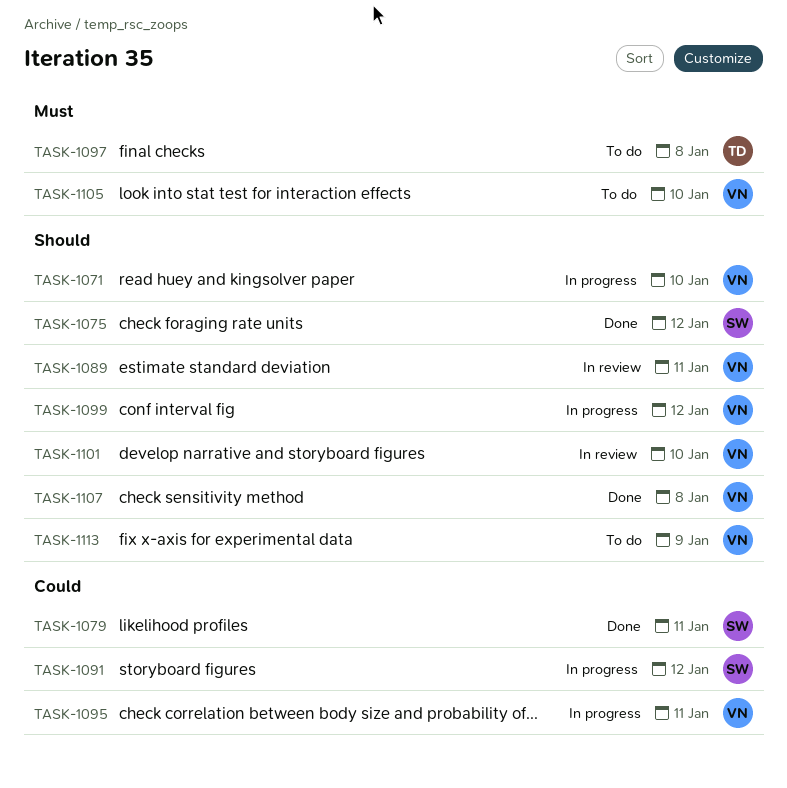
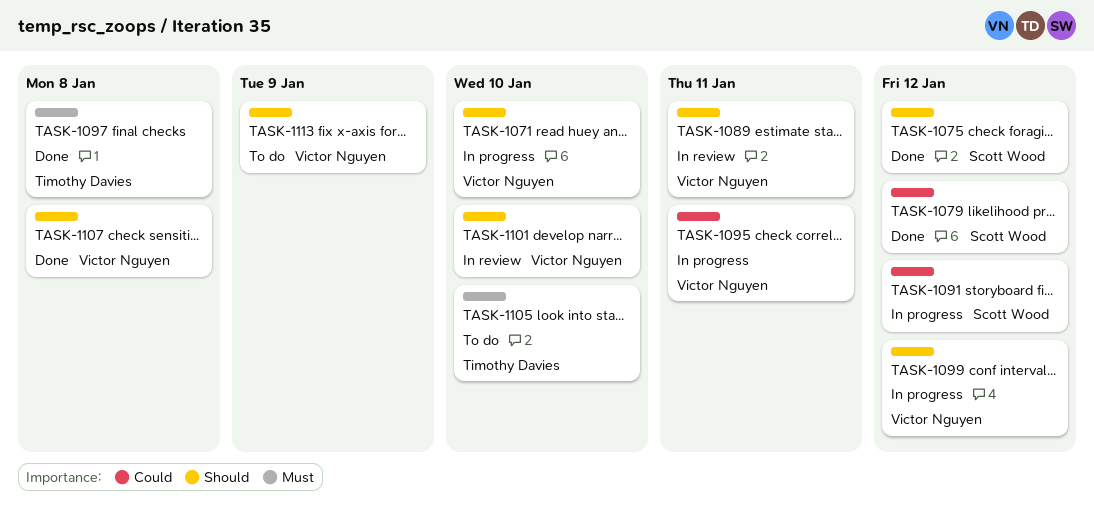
TASK-1079, due: Jan 11 -> Jan 12
TASK-1097, status: To do -> Done
TASK-1105, owner: Victor Nguyen -> Timothy Davies

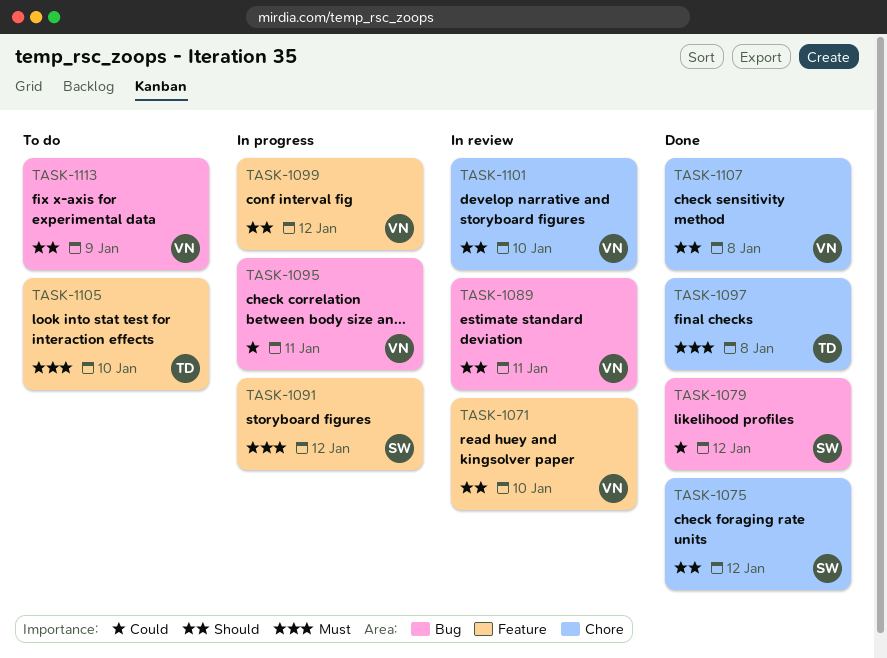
TASK-1071, status: In progress -> In review
TASK-1091, priority: Could -> Must

